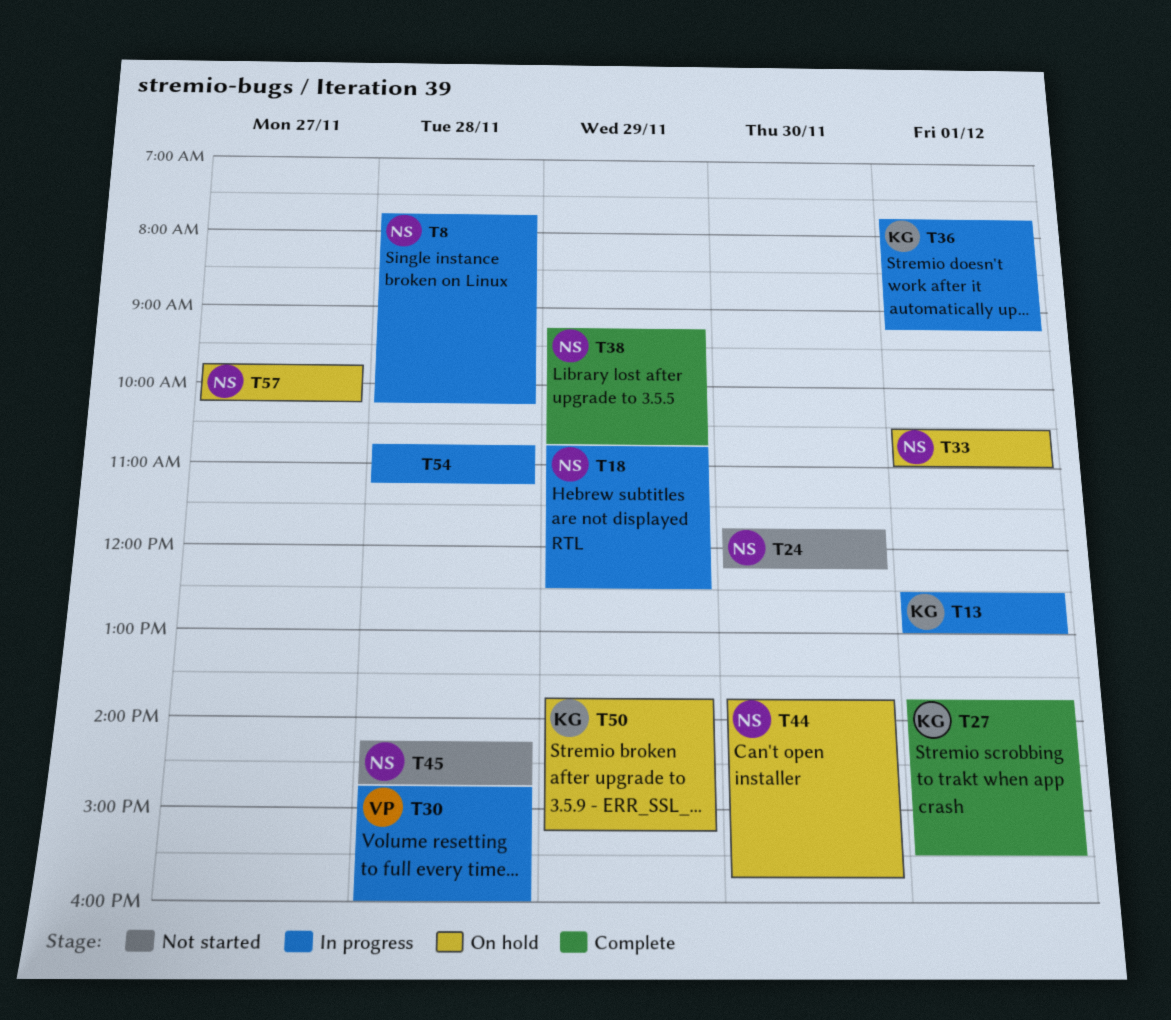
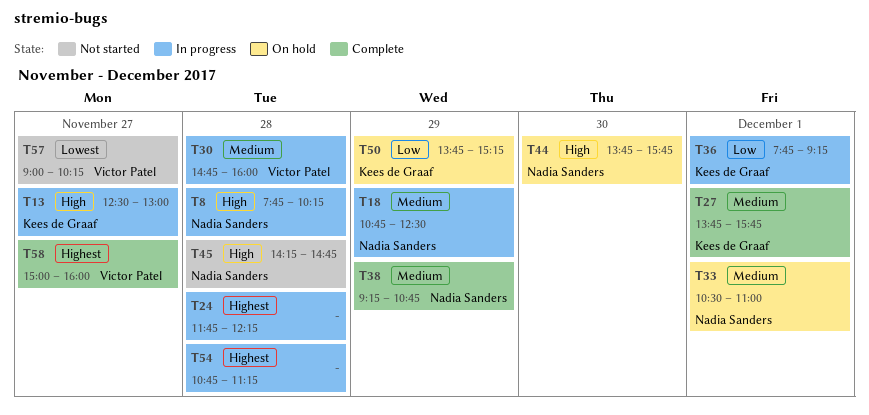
T13, day: Dec 1 -> Nov 27
T24, status: Not started -> In progress
T24, owner: Nadia Sanders -> none
T24, day: Nov 30 -> Nov 28
T27, ends: 15:30 -> 15:45
T57, status: On hold -> Not started
T57, owner: Nadia Sanders -> Victor Patel
T57, begins: 09:45 -> 09:00
T58: none -> present

